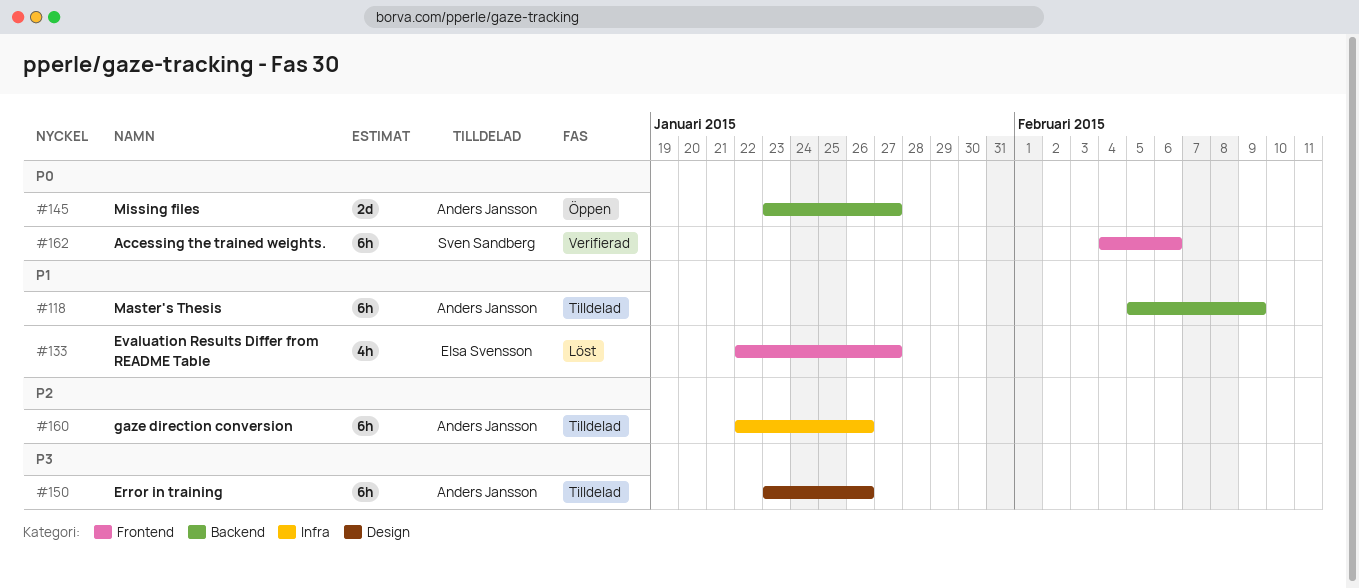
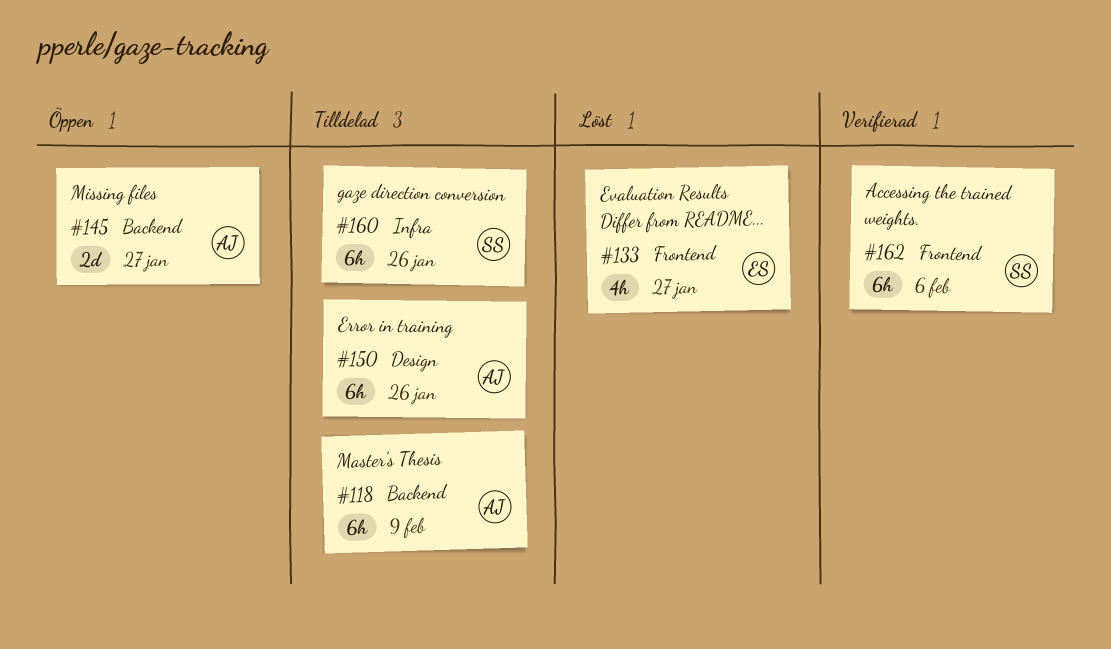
#160, owner: Anders Jansson -> Sven Sandberg

